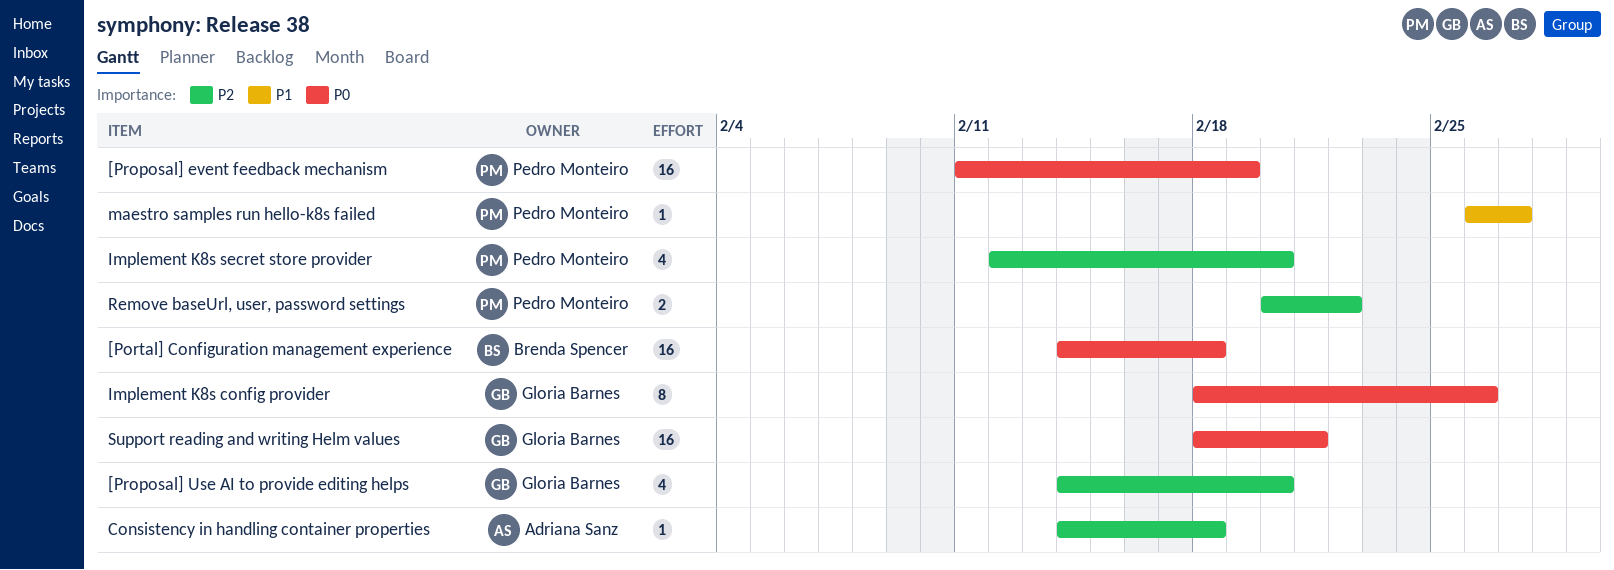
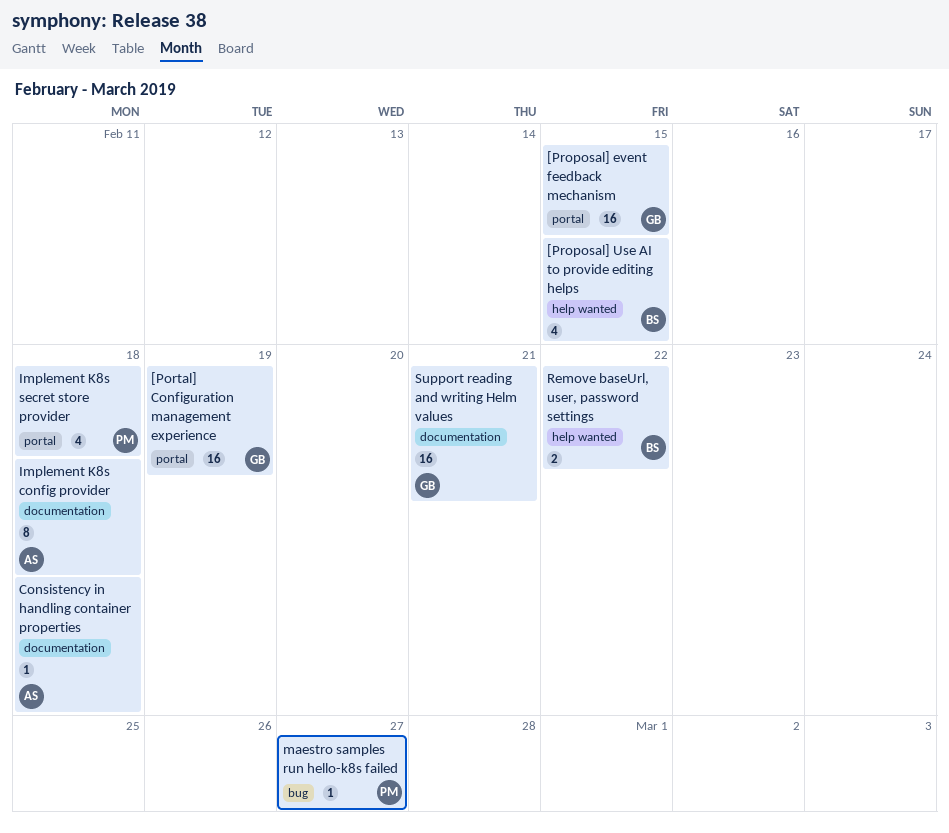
[Portal] Configuration management experience, owner: Brenda Spencer -> Gloria Barnes
[Portal] Configuration management experience, due: Feb 18 -> Feb 19
[Proposal] event feedback mechanism, owner: Pedro Monteiro -> Gloria Barnes
[Proposal] event feedback mechanism, due: Feb 19 -> Feb 15
[Proposal] Use AI to provide editing helps, owner: Gloria Barnes -> Brenda Spencer
[Proposal] Use AI to provide editing helps, due: Feb 20 -> Feb 15
Implement K8s config provider, owner: Gloria Barnes -> Adriana Sanz
Implement K8s config provider, due: Feb 26 -> Feb 18
Implement K8s secret store provider, due: Feb 20 -> Feb 18
Remove baseUrl, user, password settings, owner: Pedro Monteiro -> Brenda Spencer

